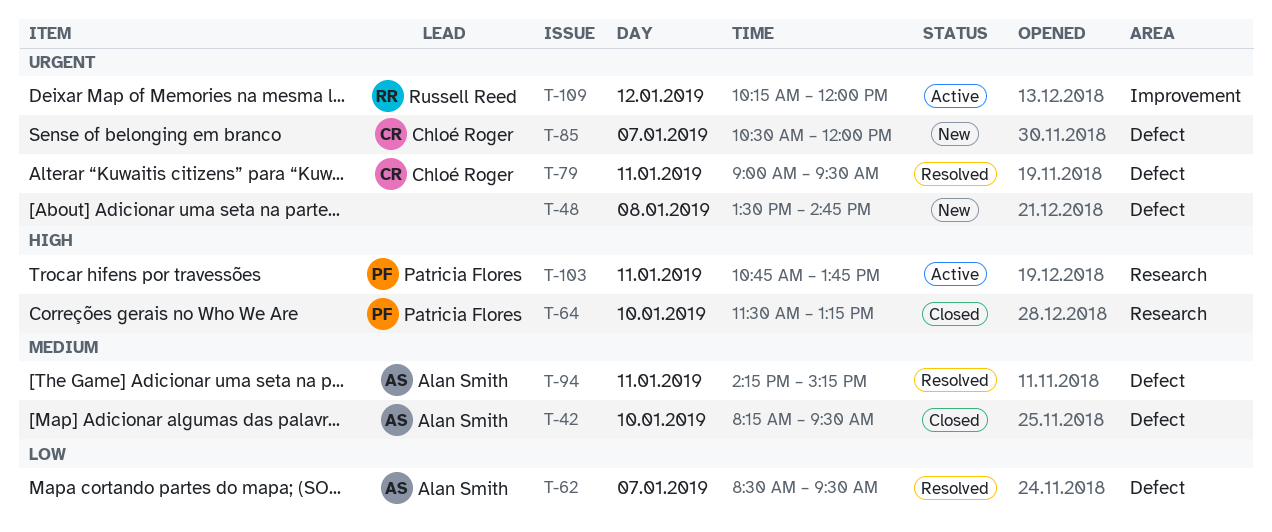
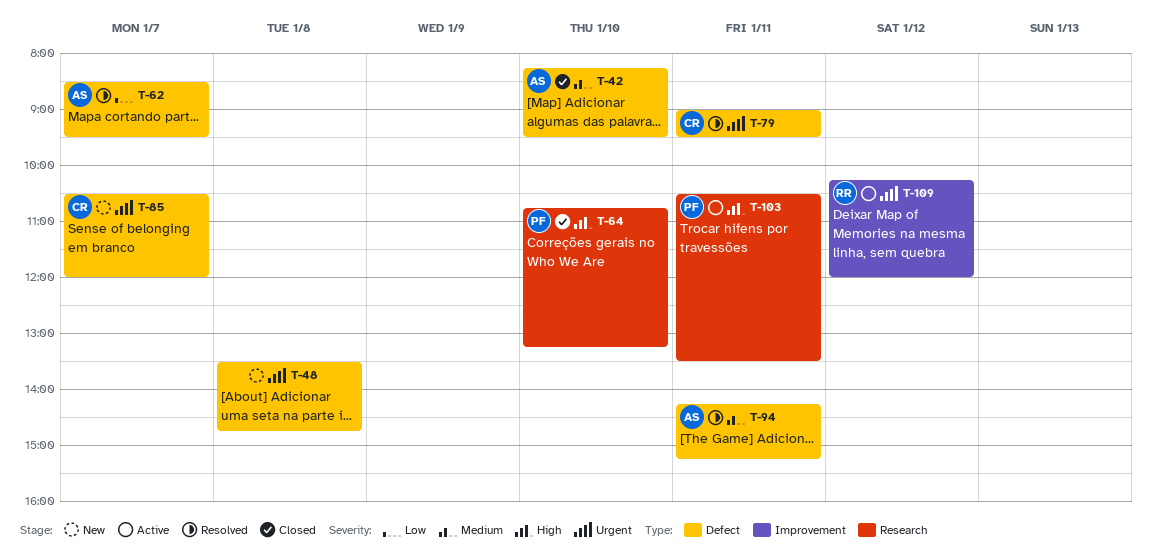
T-64, begins: 11:30 -> 10:45
T-103, begins: 10:45 -> 10:30
T-103, ends: 13:45 -> 13:30

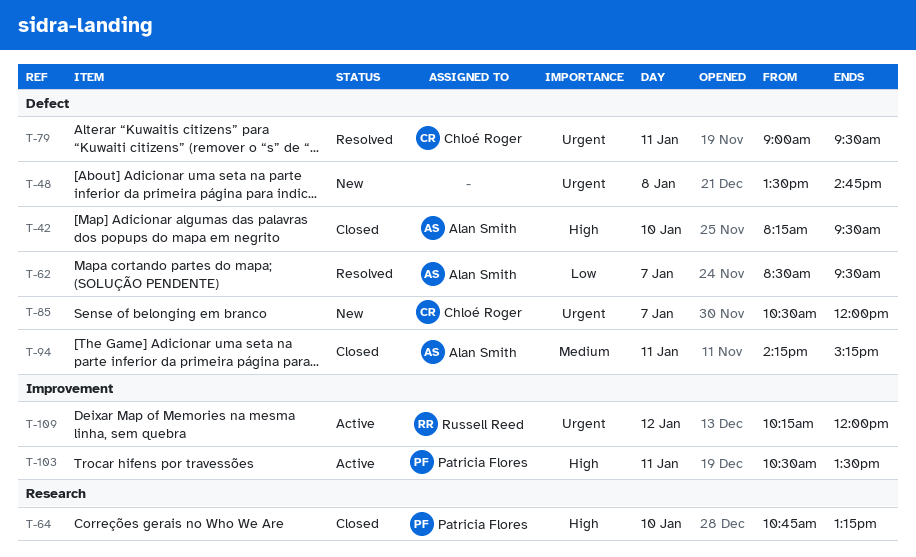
T-42, priority: Medium -> High
T-94, status: Resolved -> Closed
T-103, label: Research -> Improvement

